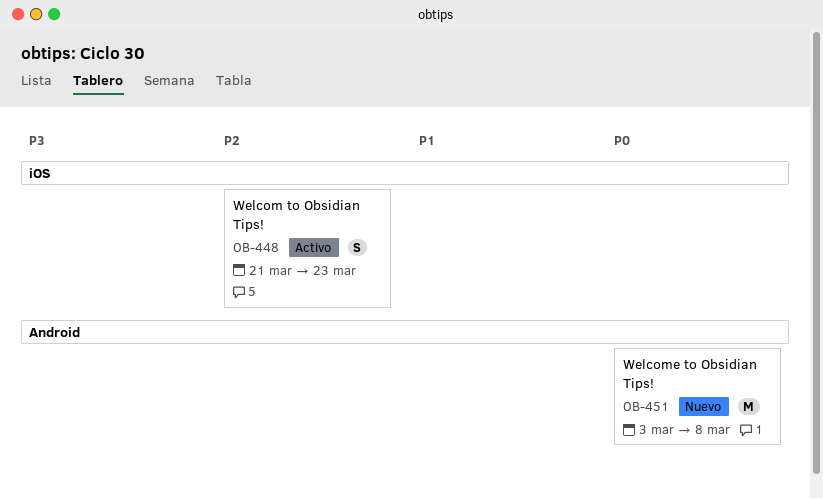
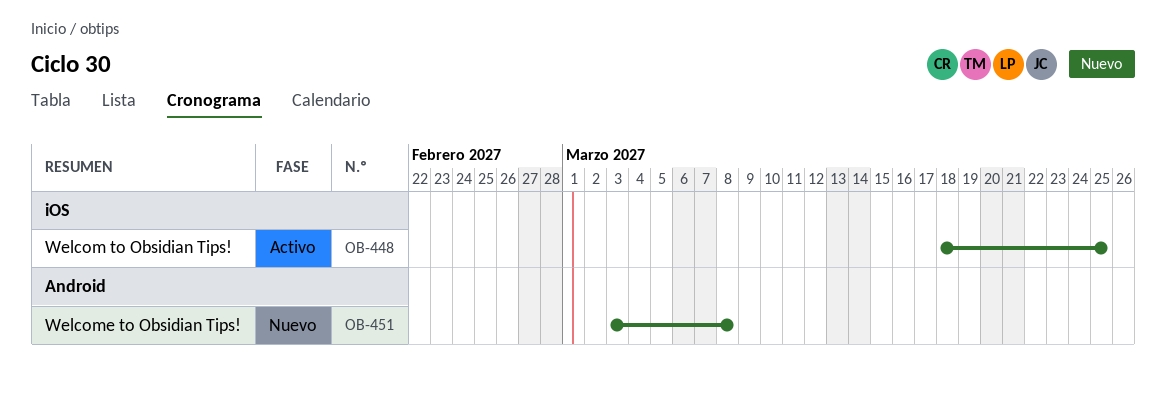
OB-448, start: Mar 21 -> Mar 18
OB-448, due: Mar 23 -> Mar 25

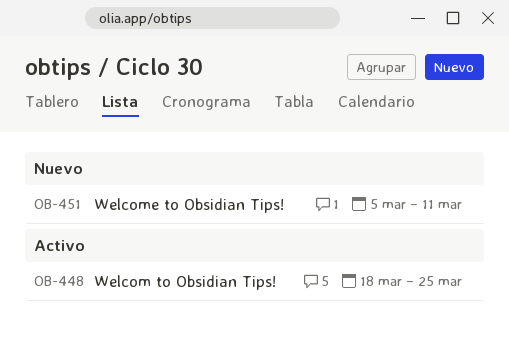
OB-451, start: Mar 3 -> Mar 5
OB-451, due: Mar 8 -> Mar 11

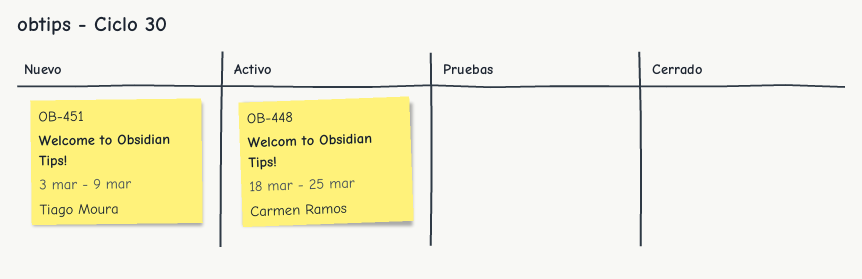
OB-451, start: Mar 5 -> Mar 3
OB-451, due: Mar 11 -> Mar 9

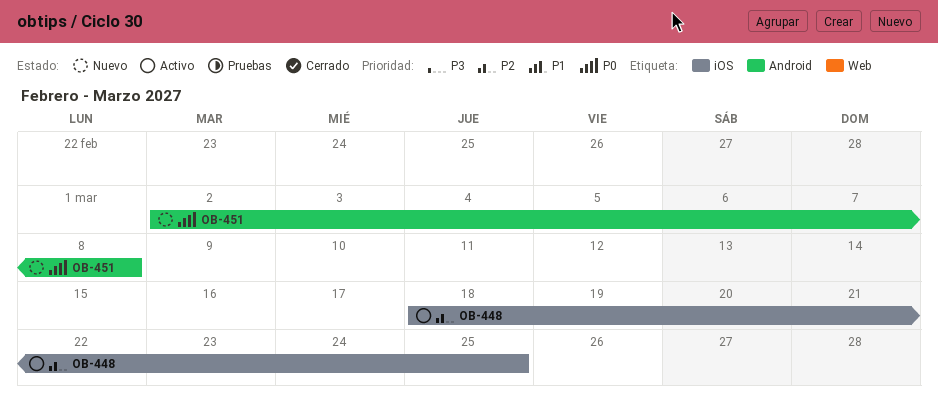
OB-451, start: Mar 3 -> Mar 2
OB-451, due: Mar 9 -> Mar 8

